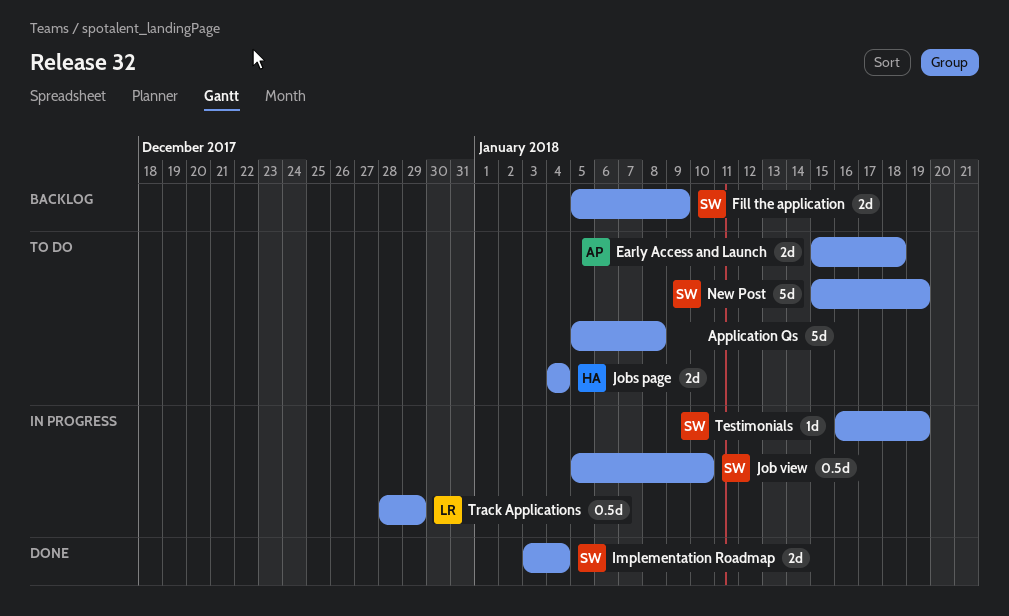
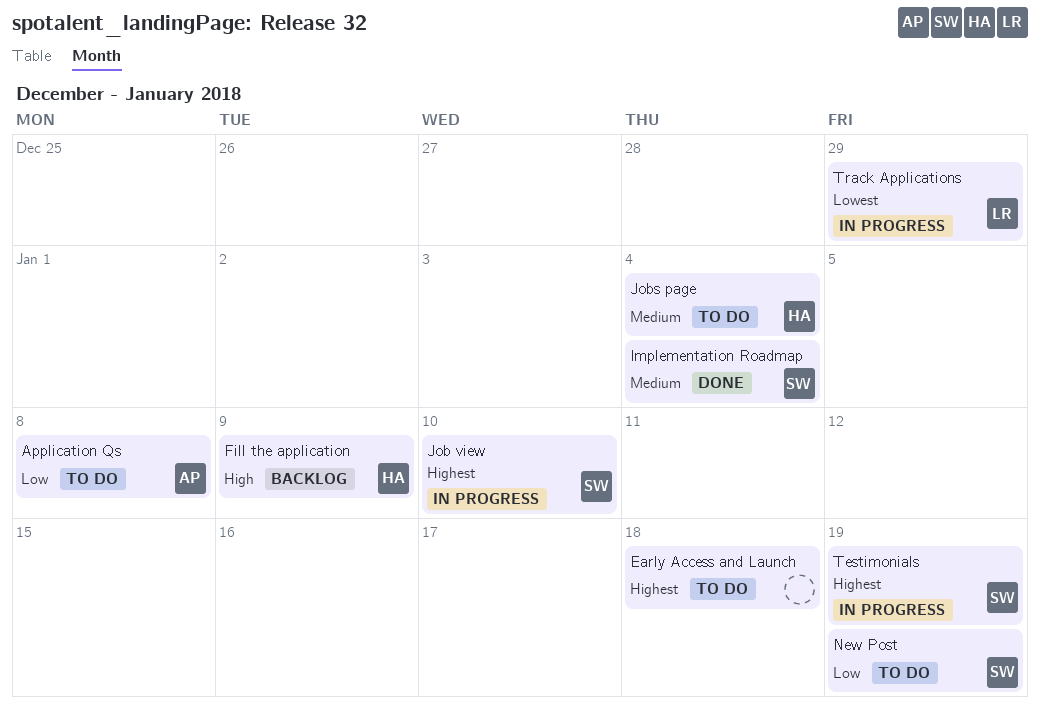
Application Qs, owner: none -> AP
Early Access and Launch, owner: AP -> none
Fill the application, owner: SW -> HA

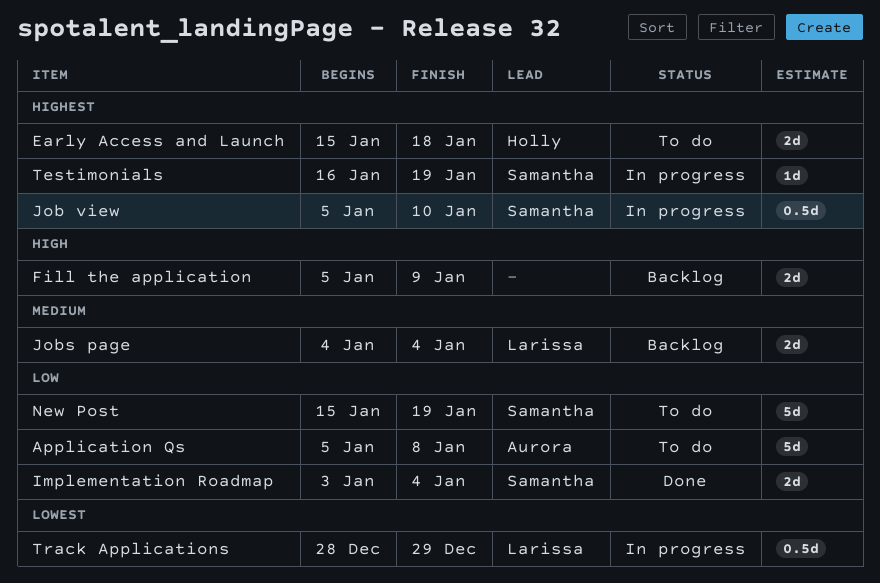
Early Access and Launch, owner: none -> Holly
Fill the application, owner: Holly -> none
Implementation Roadmap, priority: Medium -> Low
Jobs page, status: To do -> Backlog
Jobs page, owner: Holly -> Larissa

